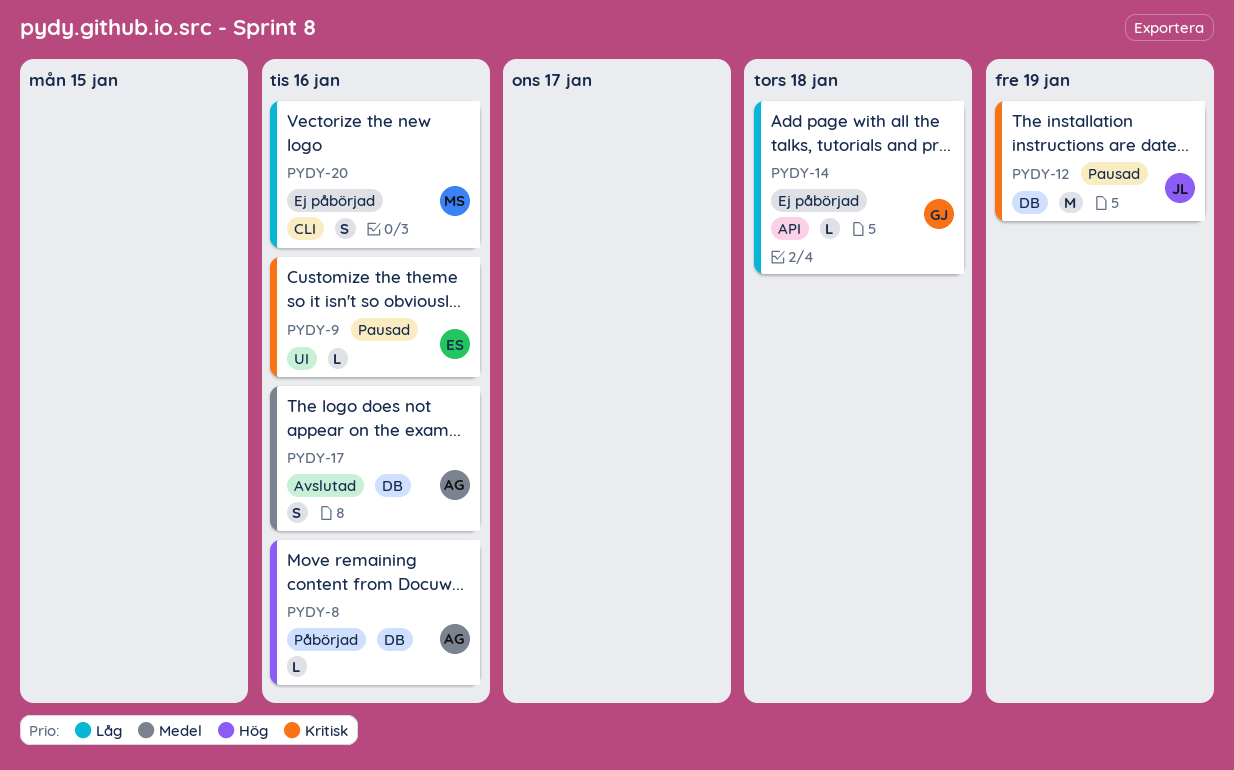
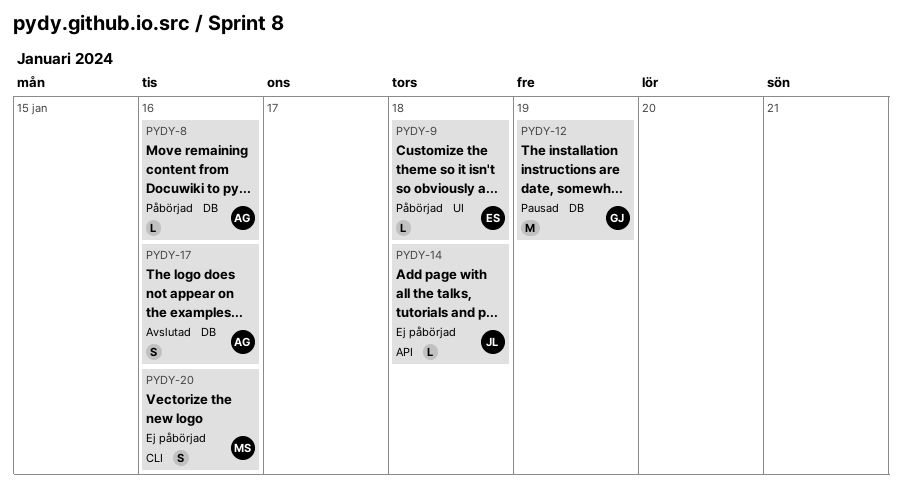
PYDY-9, status: Pausad -> Påbörjad
PYDY-9, due: Jan 16 -> Jan 18
PYDY-12, owner: JL -> GJ
PYDY-14, owner: GJ -> JL

